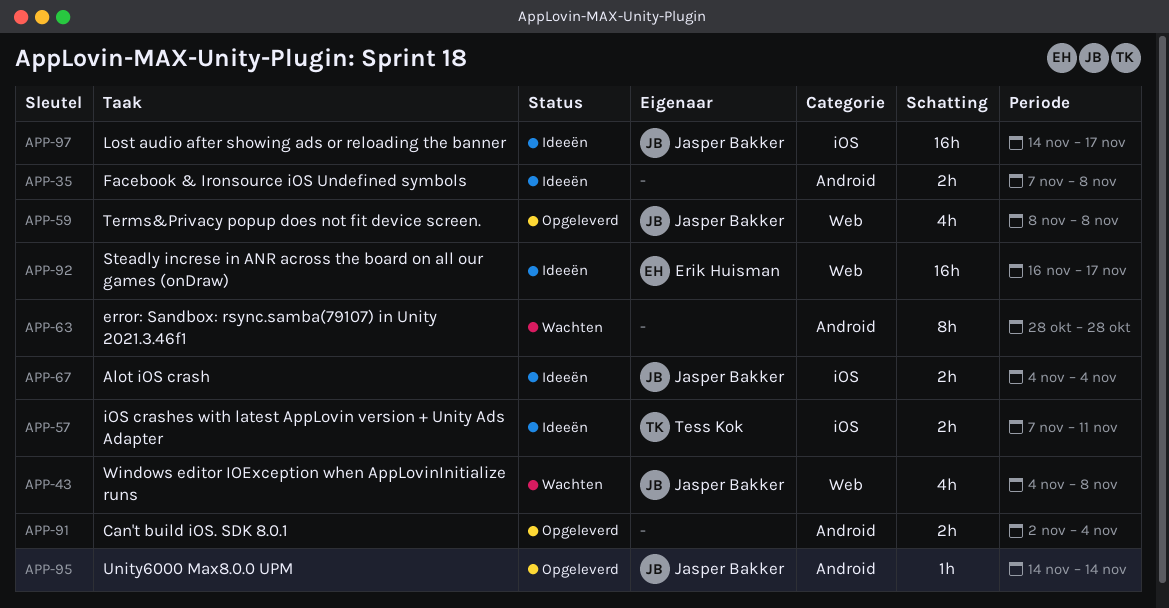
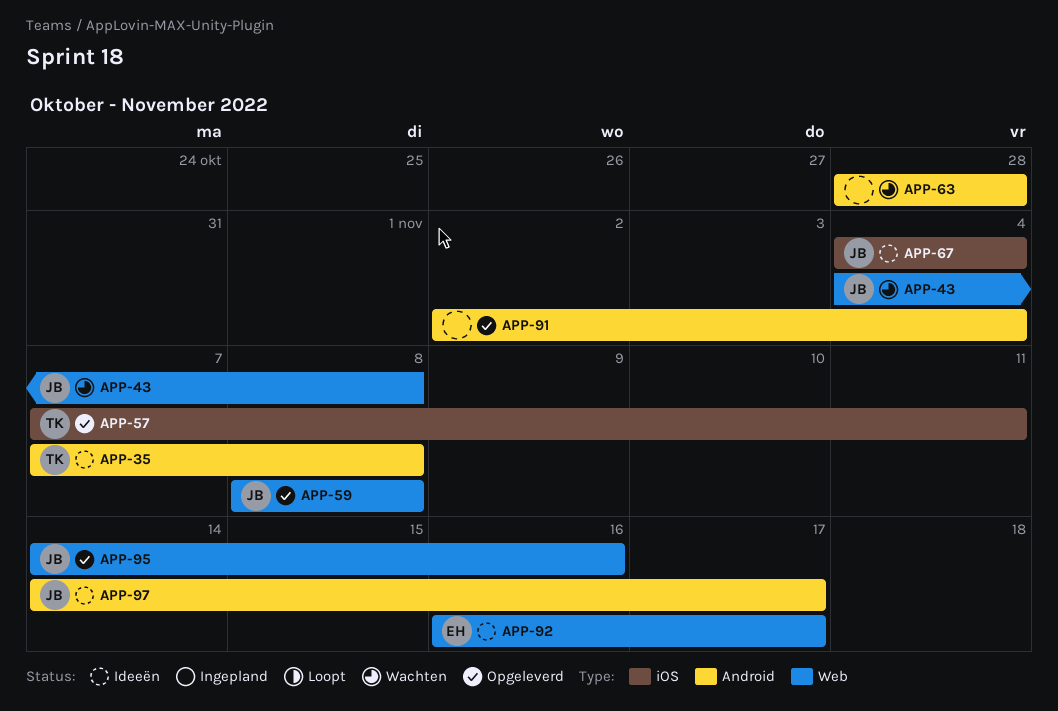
APP-35, owner: none -> Tess Kok
APP-57, status: Ideeën -> Opgeleverd
APP-95, label: Android -> Web
APP-95, due: Nov 14 -> Nov 16
APP-97, label: iOS -> Android

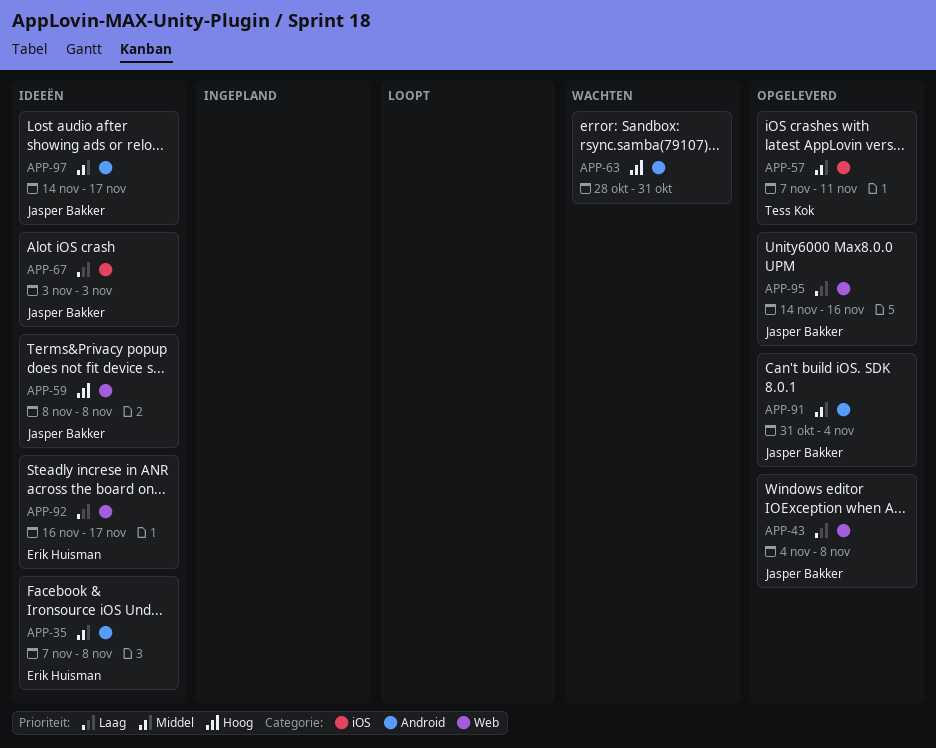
APP-35, owner: Tess Kok -> Erik Huisman
APP-43, status: Wachten -> Opgeleverd
APP-59, status: Opgeleverd -> Ideeën
APP-63, due: Oct 28 -> Oct 31
APP-67, start: Nov 4 -> Nov 3
APP-67, due: Nov 4 -> Nov 3
APP-91, owner: none -> Jasper Bakker
APP-91, start: Nov 2 -> Oct 31

